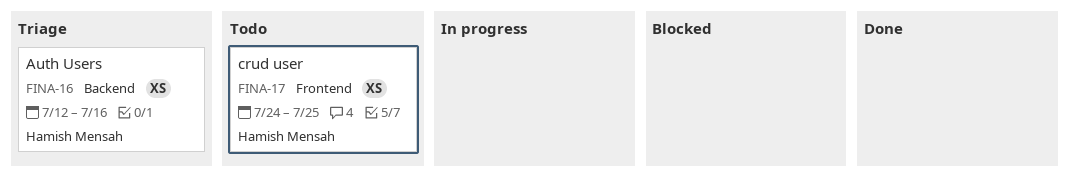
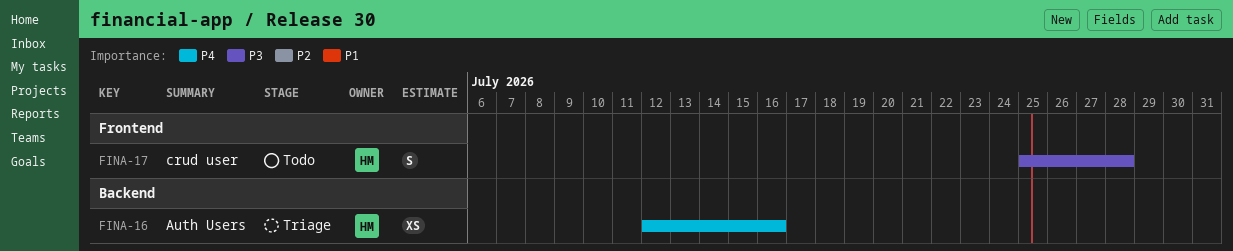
FINA-17, estimate: XS -> S
FINA-17, start: Jul 24 -> Jul 25
FINA-17, due: Jul 25 -> Jul 28

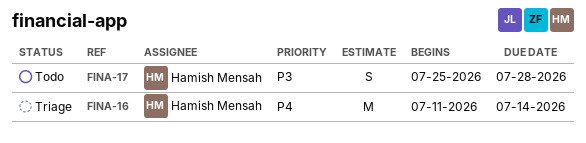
FINA-16, estimate: XS -> M
FINA-16, start: Jul 12 -> Jul 11
FINA-16, due: Jul 16 -> Jul 14

